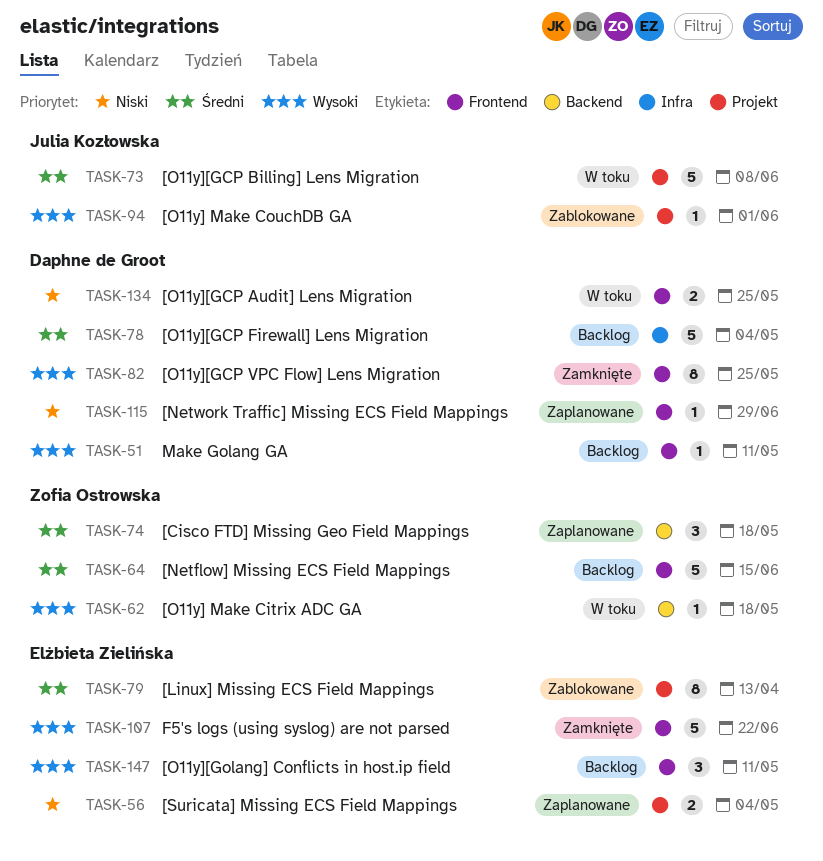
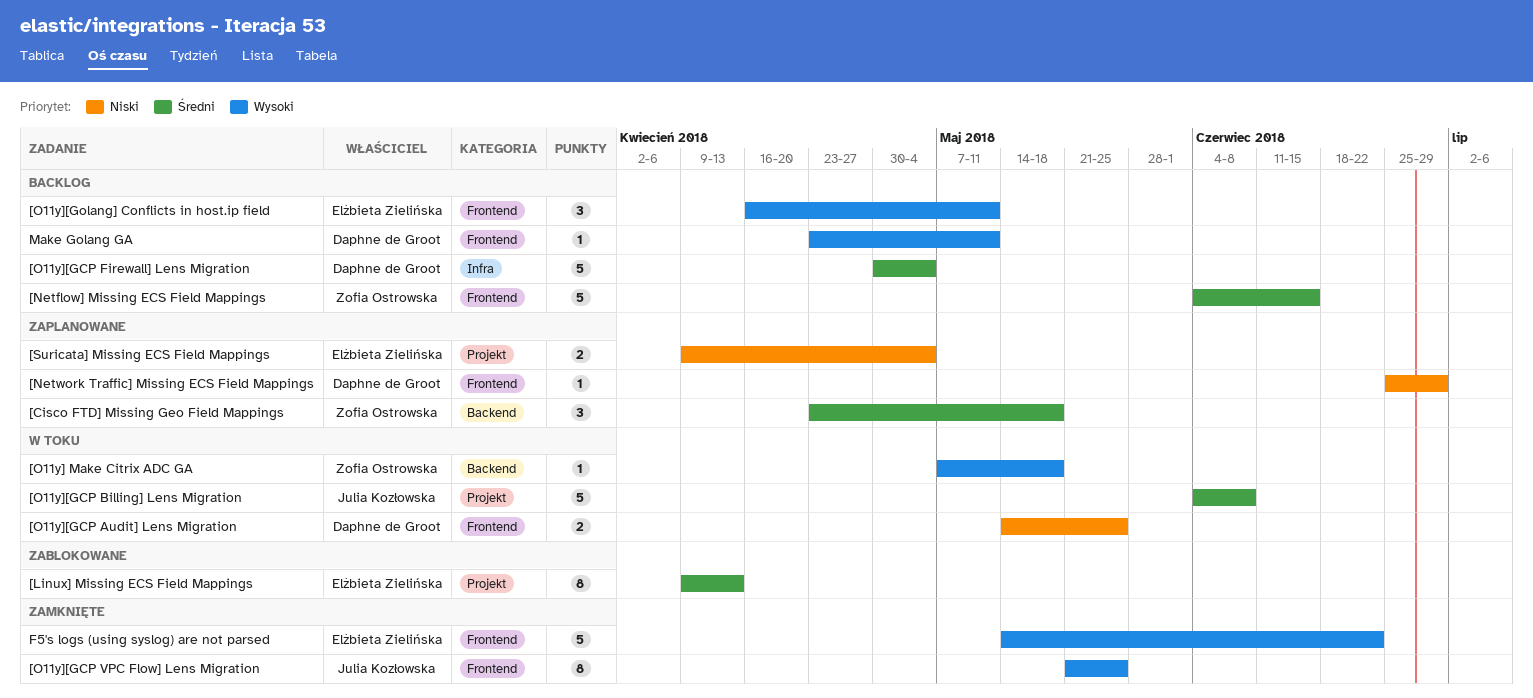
[O11y] Make CouchDB GA: present -> none
[O11y][GCP VPC Flow] Lens Migration, owner: Daphne de Groot -> Julia Kozłowska

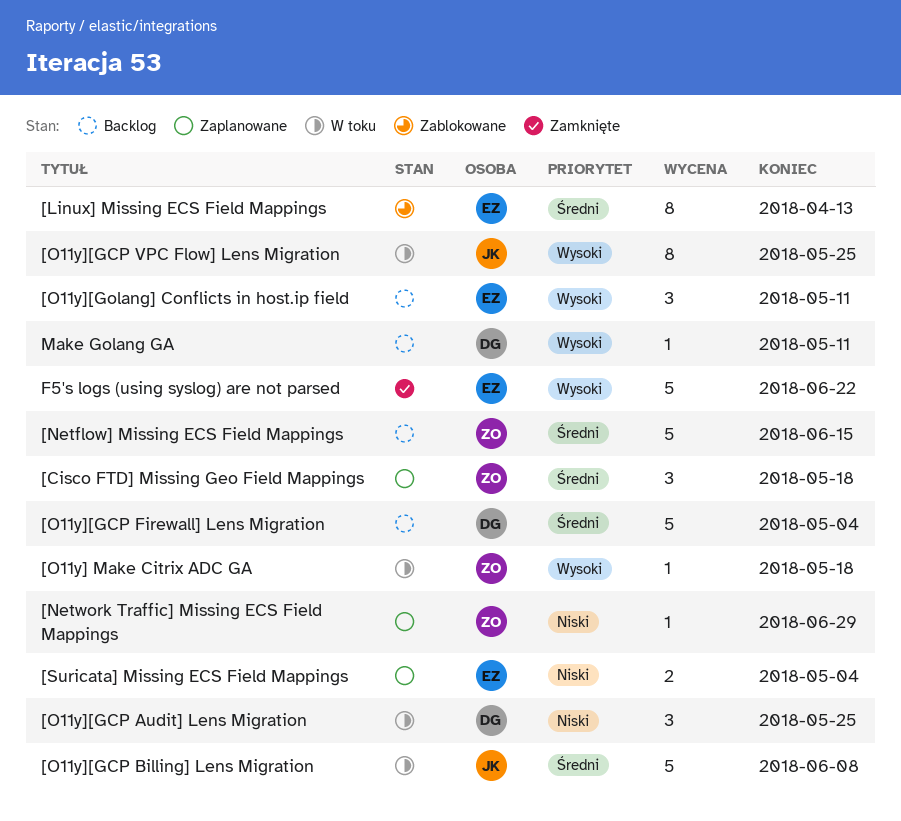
[Network Traffic] Missing ECS Field Mappings, owner: Daphne de Groot -> Zofia Ostrowska
[O11y][GCP Audit] Lens Migration, estimate: 2 -> 3
[O11y][GCP VPC Flow] Lens Migration, status: Zamknięte -> W toku

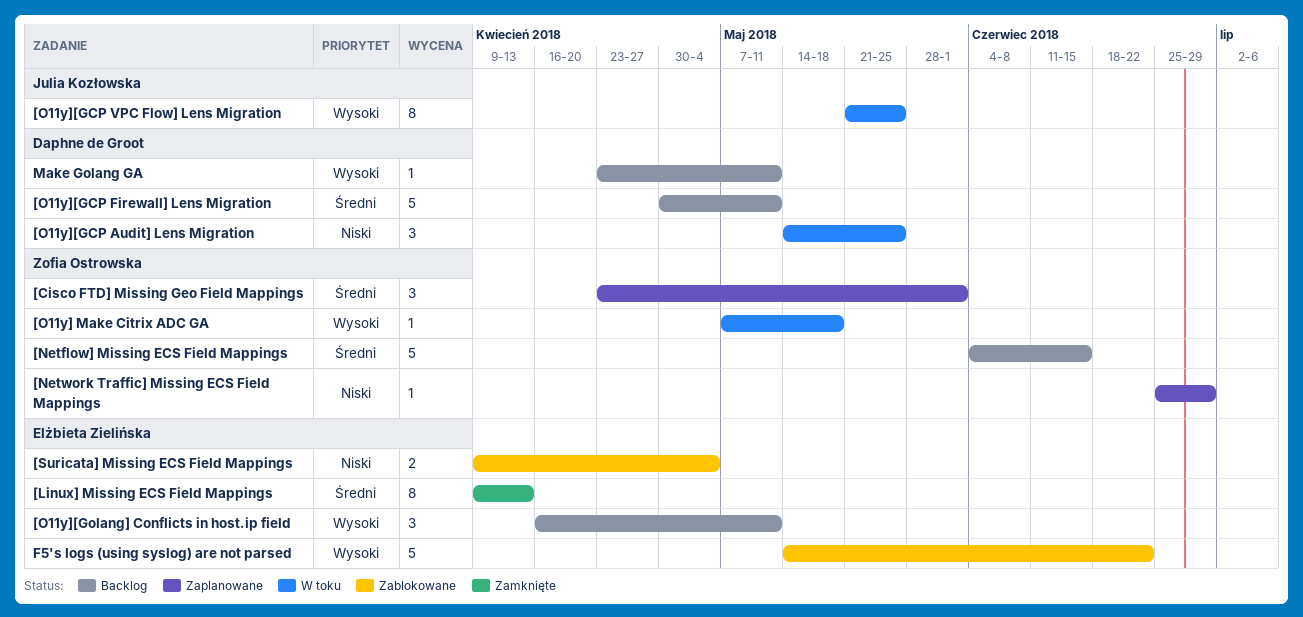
[Cisco FTD] Missing Geo Field Mappings, due: May 18 -> Jun 1
[Linux] Missing ECS Field Mappings, status: Zablokowane -> Zamknięte
[O11y][GCP Billing] Lens Migration: present -> none
[O11y][GCP Firewall] Lens Migration, due: May 4 -> May 11
[Suricata] Missing ECS Field Mappings, status: Zaplanowane -> Zablokowane
F5's logs (using syslog) are not parsed, status: Zamknięte -> Zablokowane

